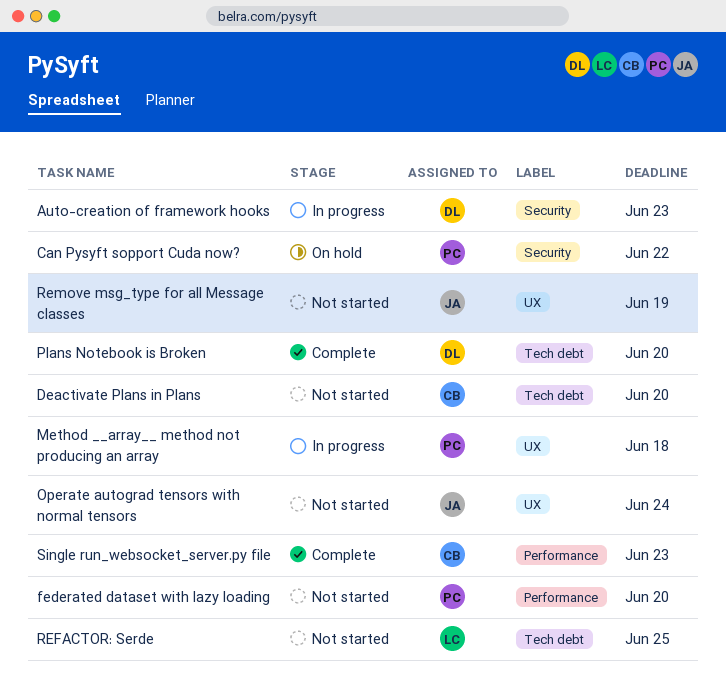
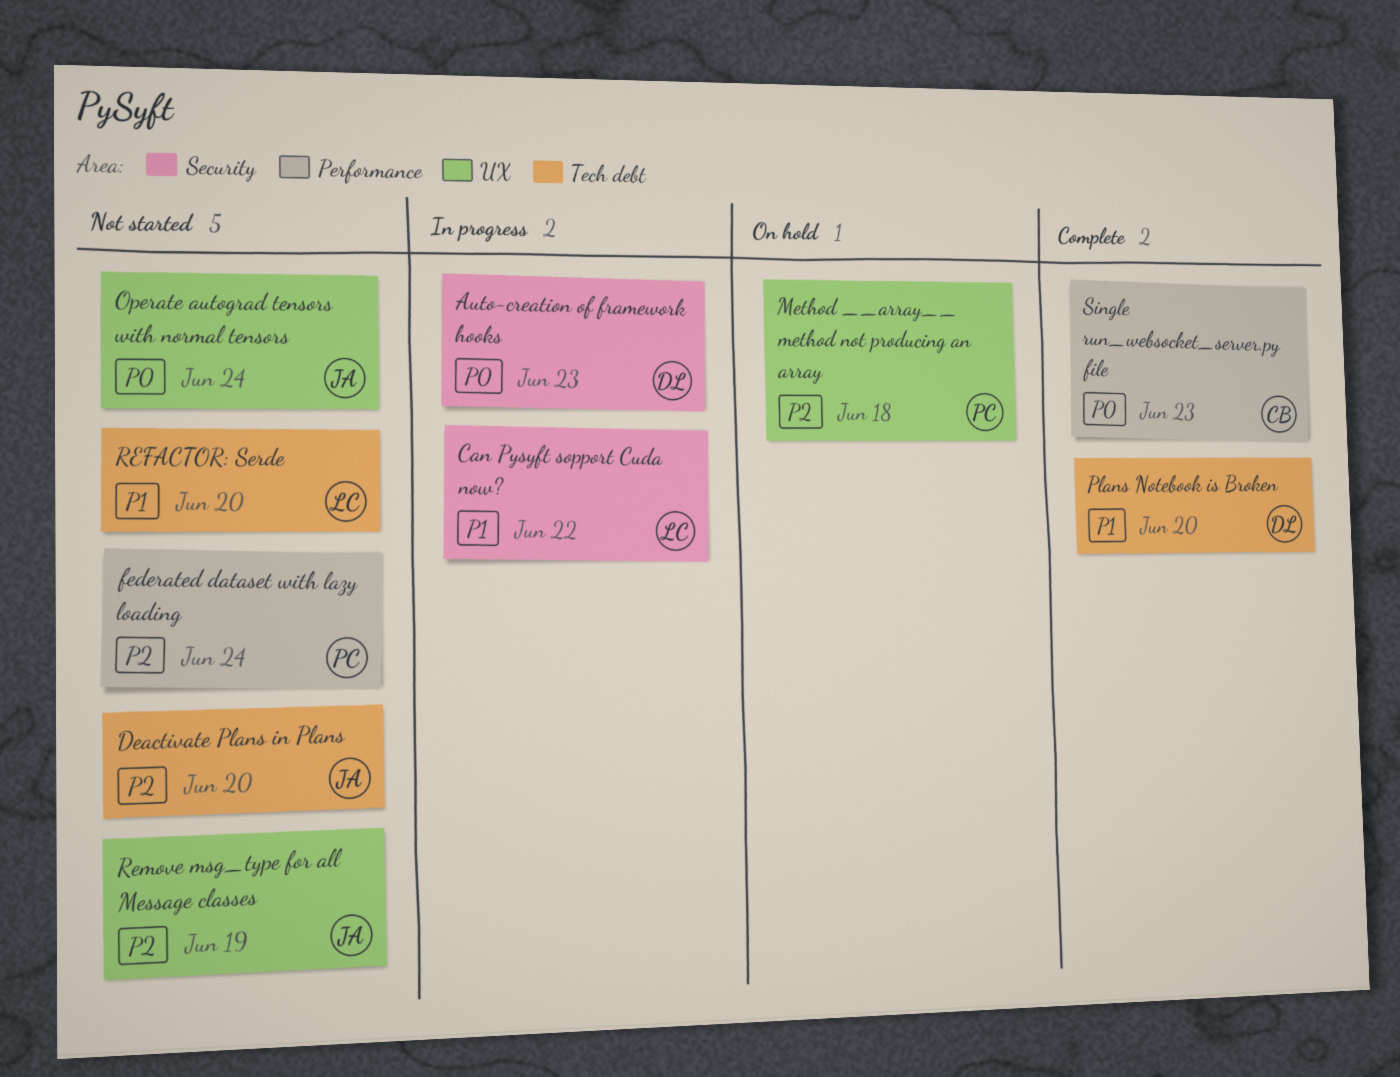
Can Pysyft sopport Cuda now?, status: On hold -> In progress
Can Pysyft sopport Cuda now?, owner: PC -> LC
Deactivate Plans in Plans, owner: CB -> JA
federated dataset with lazy loading, due: Jun 20 -> Jun 24
Method __array__ method not producing an array, status: In progress -> On hold
REFACTOR: Serde, due: Jun 25 -> Jun 20

